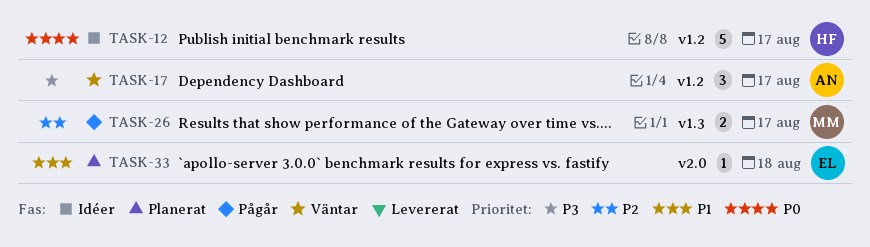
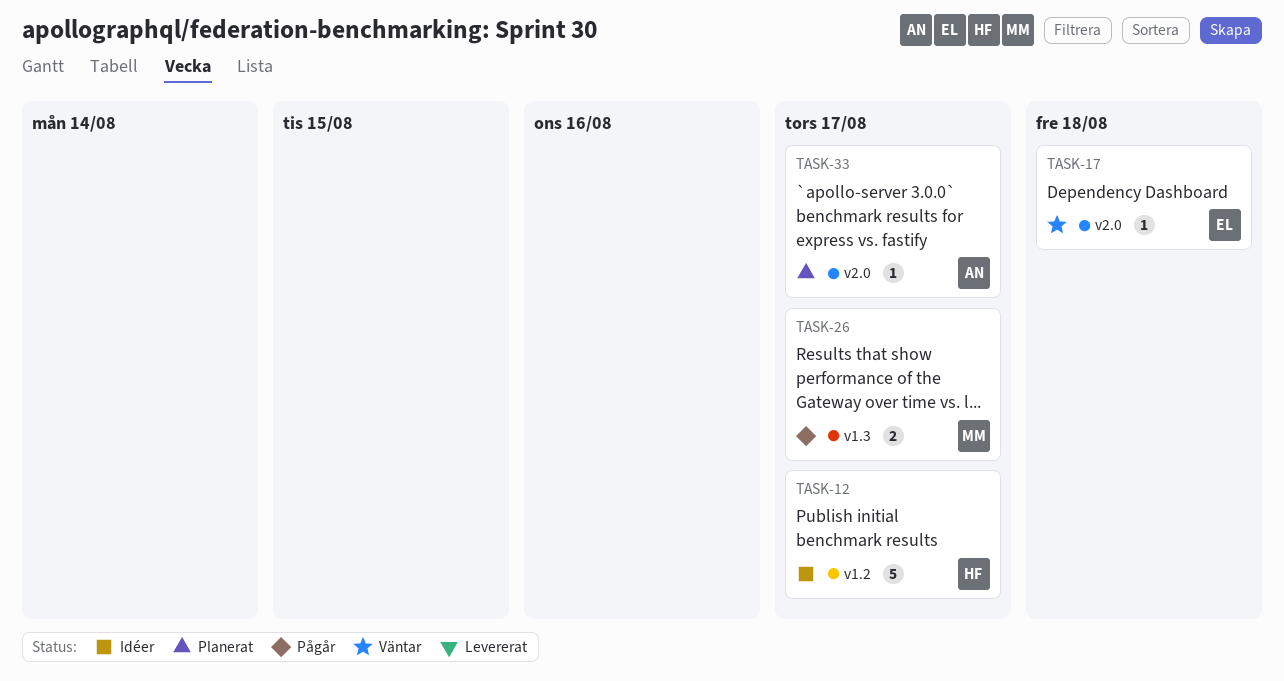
TASK-17, owner: AN -> EL
TASK-17, label: v1.2 -> v2.0
TASK-17, estimate: 3 -> 1
TASK-17, due: Aug 17 -> Aug 18
TASK-33, owner: EL -> AN
TASK-33, due: Aug 18 -> Aug 17

